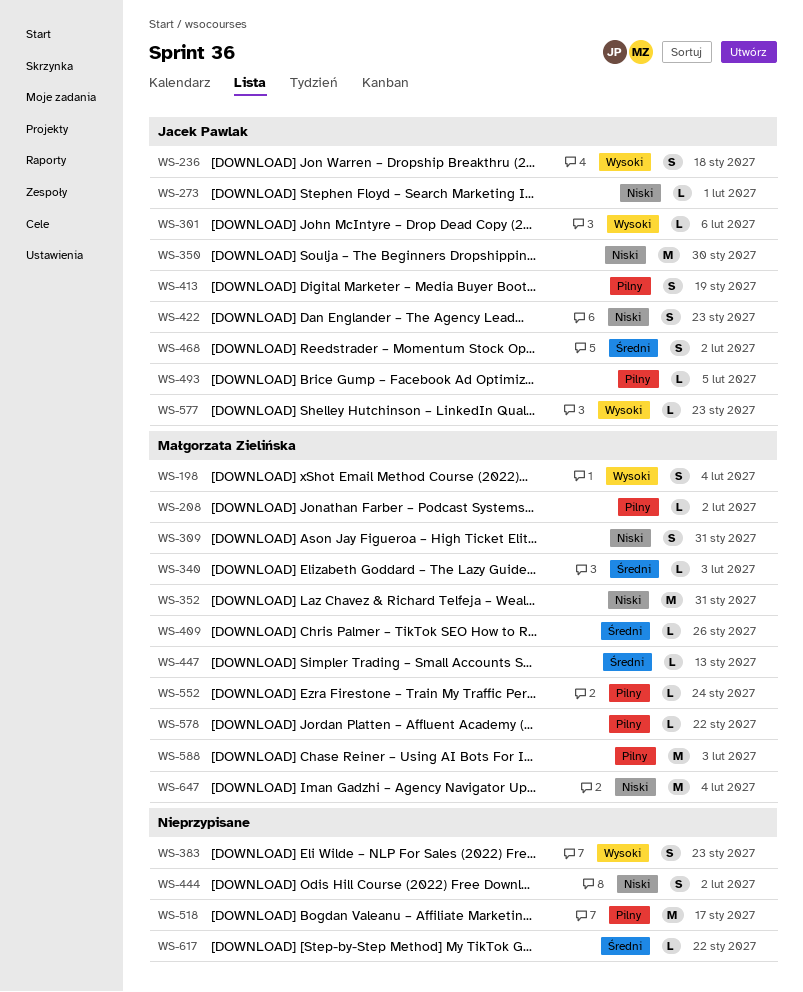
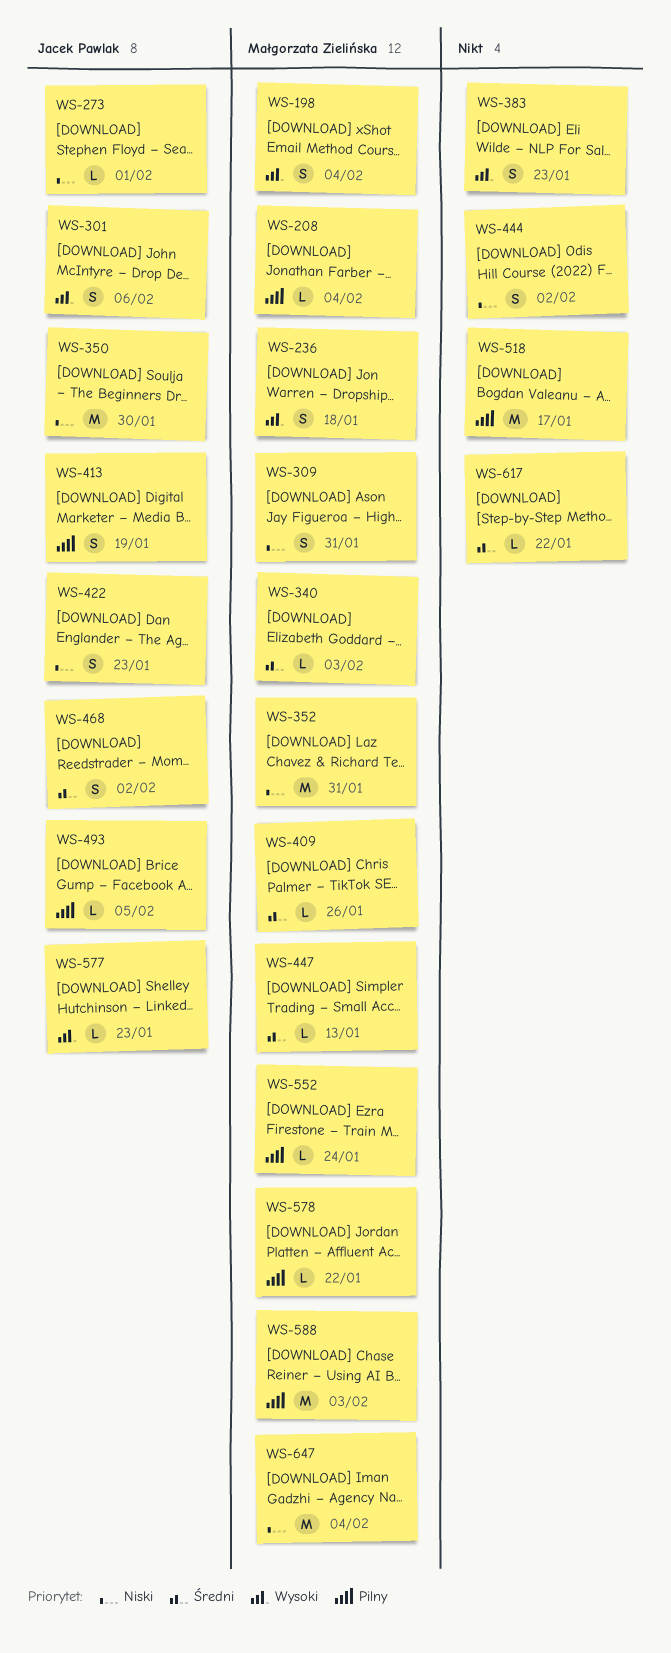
WS-208, due: Feb 2 -> Feb 4
WS-236, owner: Jacek Pawlak -> Małgorzata Zielińska
WS-301, estimate: L -> S

